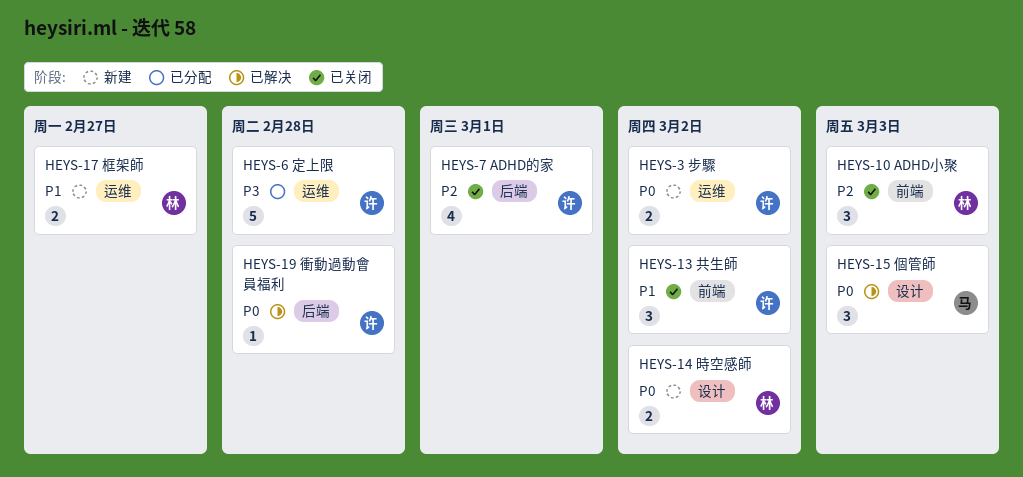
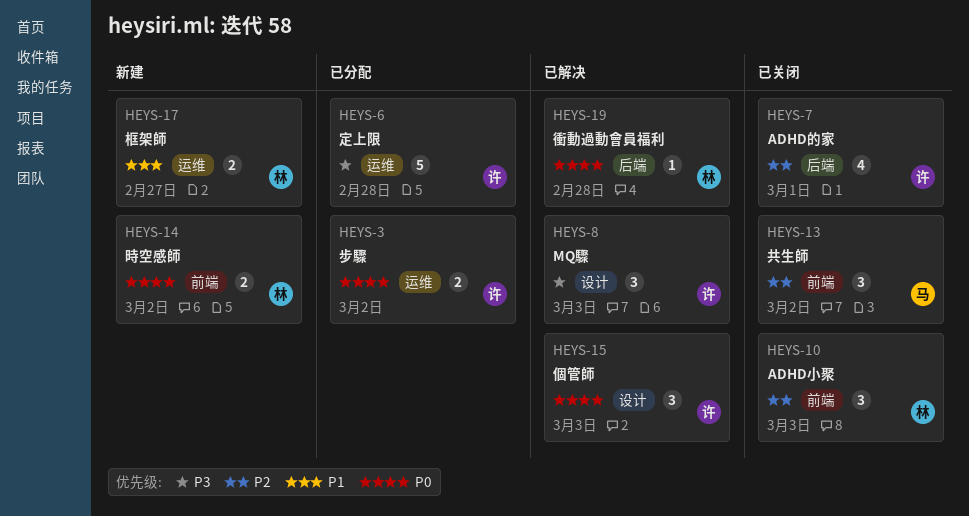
HEYS-3, status: 新建 -> 已分配
HEYS-8: none -> present
HEYS-13, owner: 许 -> 马
HEYS-13, priority: P1 -> P2
HEYS-14, label: 设计 -> 前端
HEYS-15, owner: 马 -> 许
HEYS-19, owner: 许 -> 林

